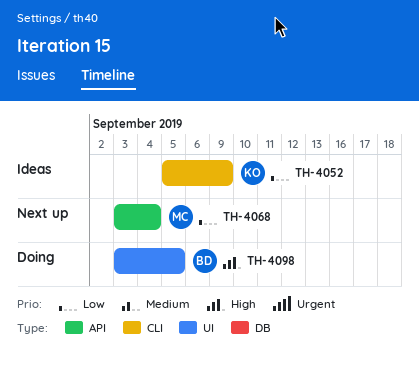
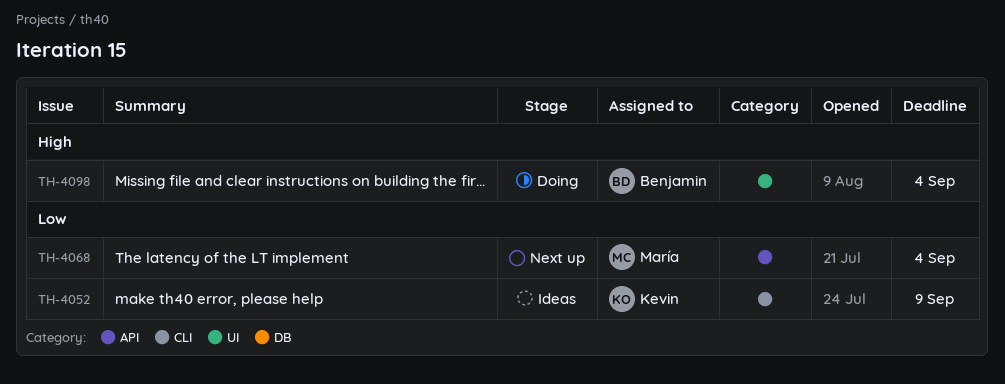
TH-4098, due: Sep 5 -> Sep 4

